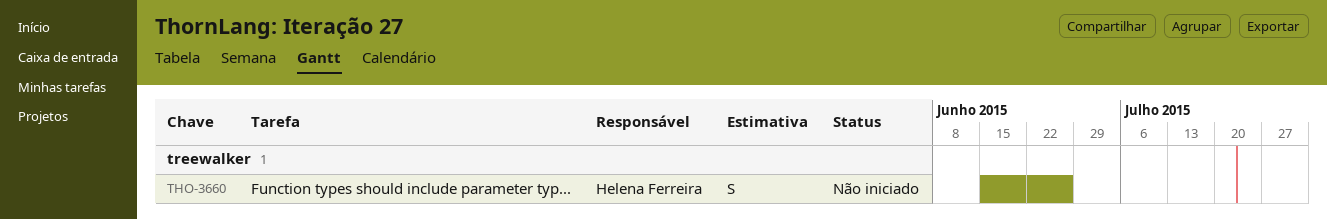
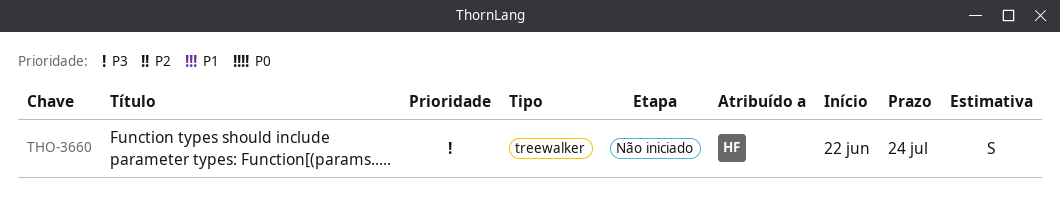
THO-3660, start: Jun 15 -> Jun 22
THO-3660, due: Jun 26 -> Jul 24

